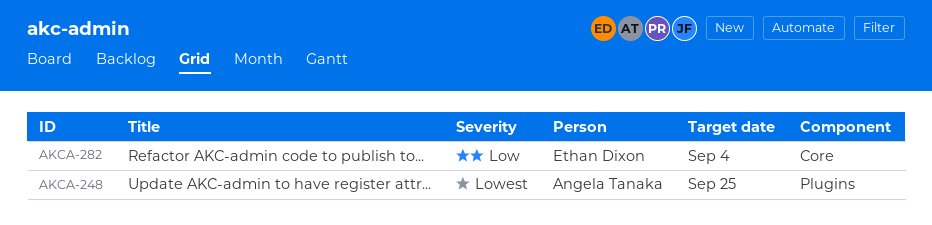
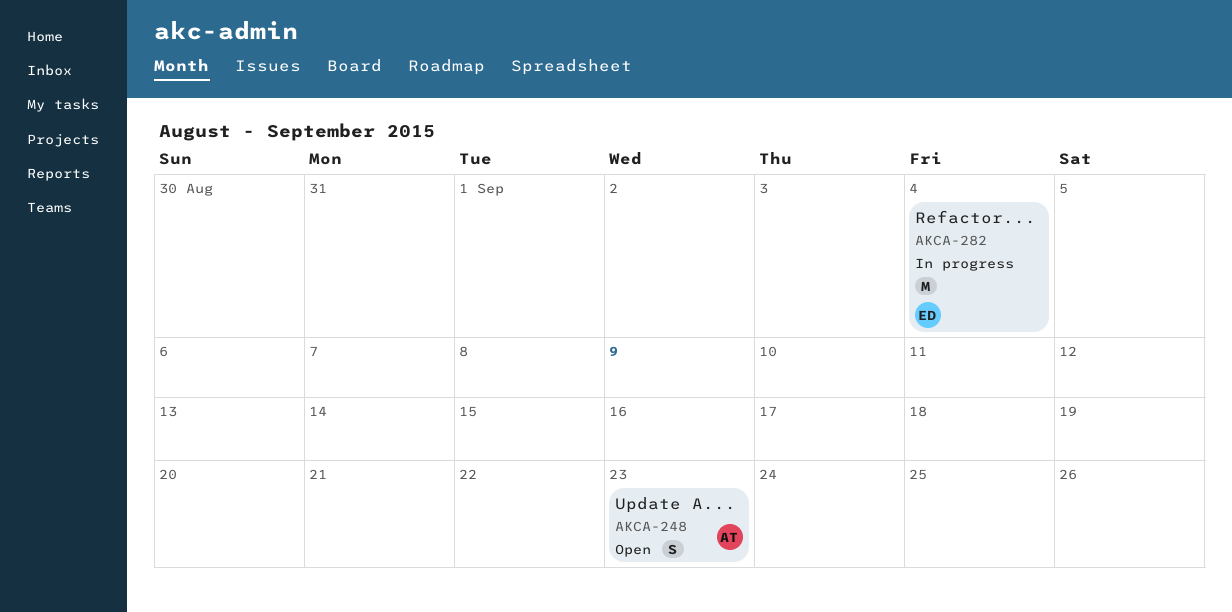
AKCA-248, due: Sep 25 -> Sep 23

